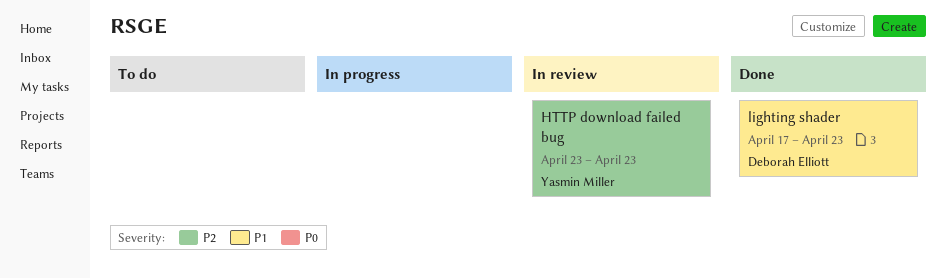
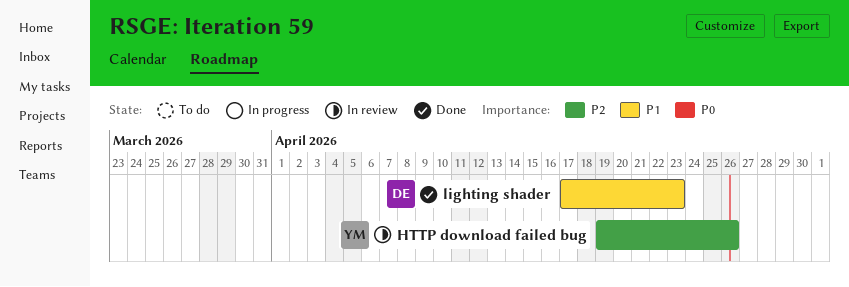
HTTP download failed bug, start: Apr 23 -> Apr 19
HTTP download failed bug, due: Apr 23 -> Apr 26

